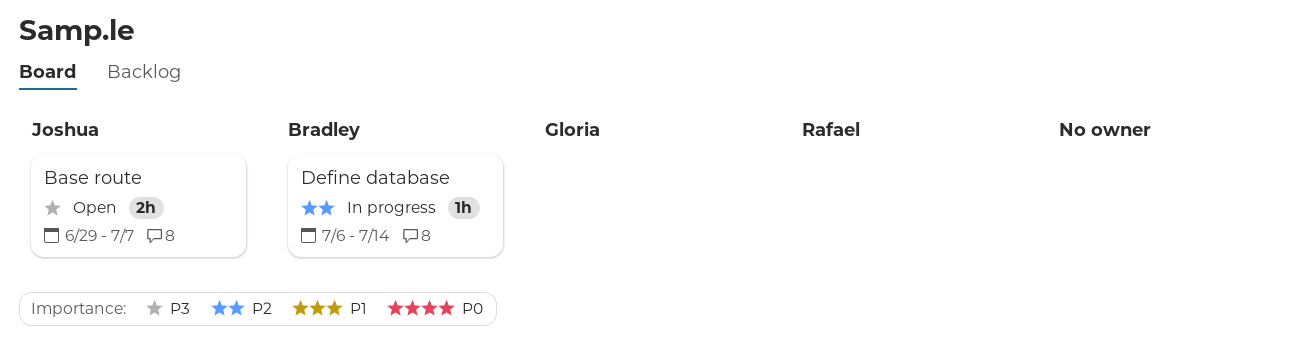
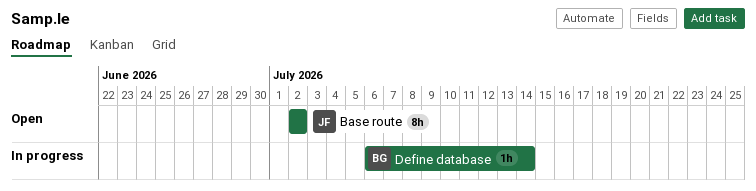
Base route, estimate: 2h -> 8h
Base route, start: Jun 29 -> Jul 2
Base route, due: Jul 7 -> Jul 2

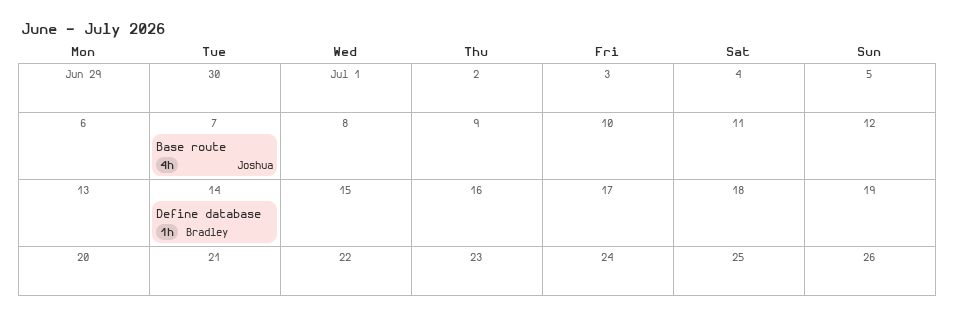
Base route, estimate: 8h -> 4h
Base route, due: Jul 2 -> Jul 7

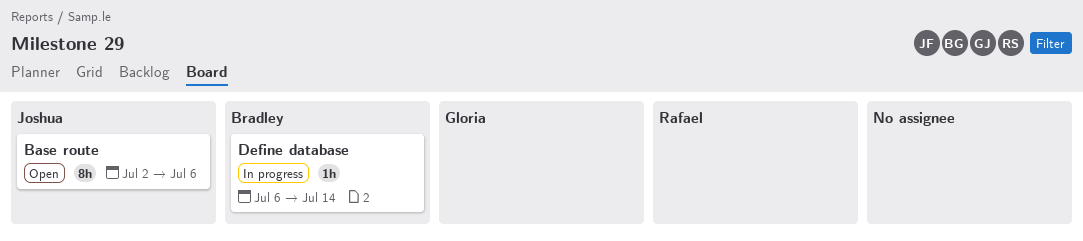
Base route, estimate: 4h -> 8h
Base route, due: Jul 7 -> Jul 6

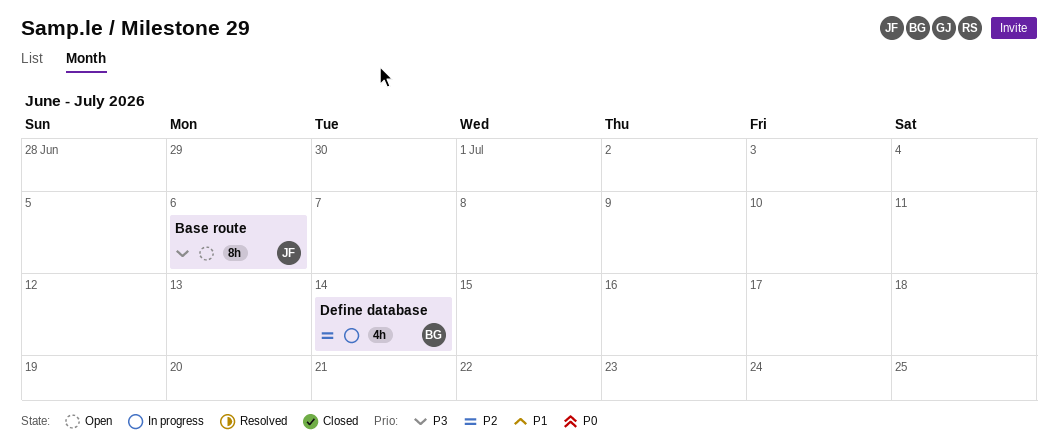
Define database, estimate: 1h -> 4h

